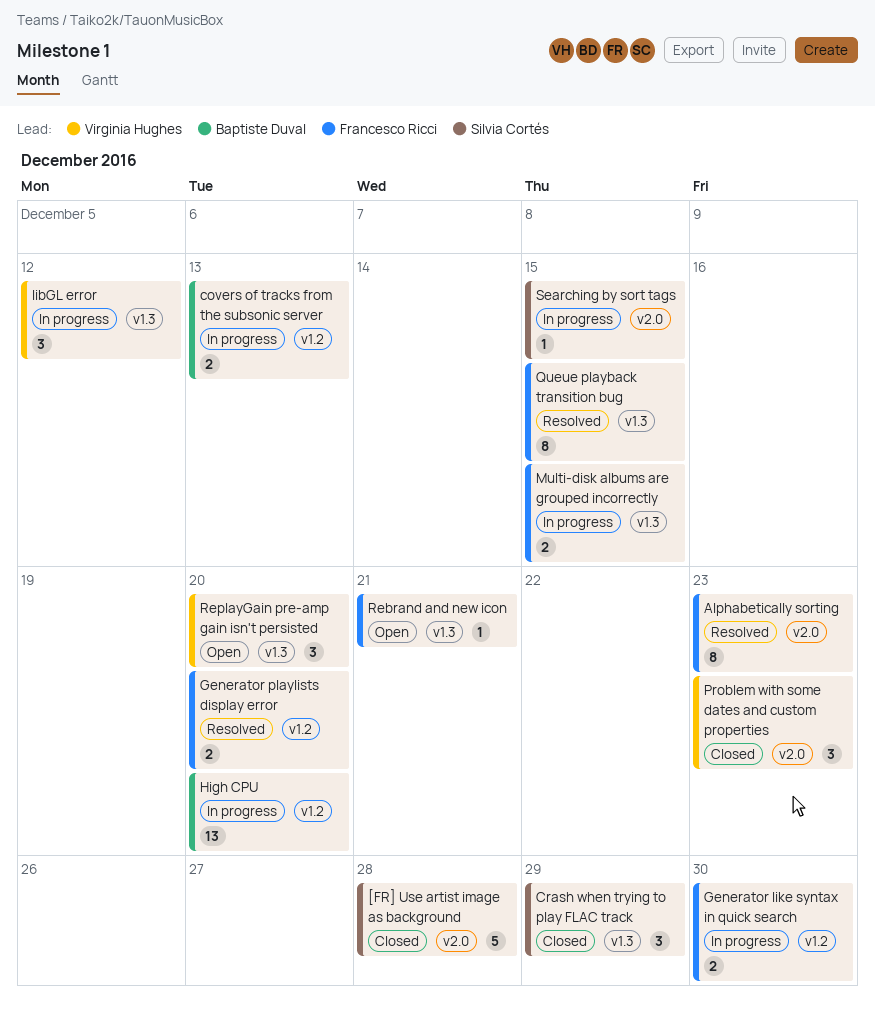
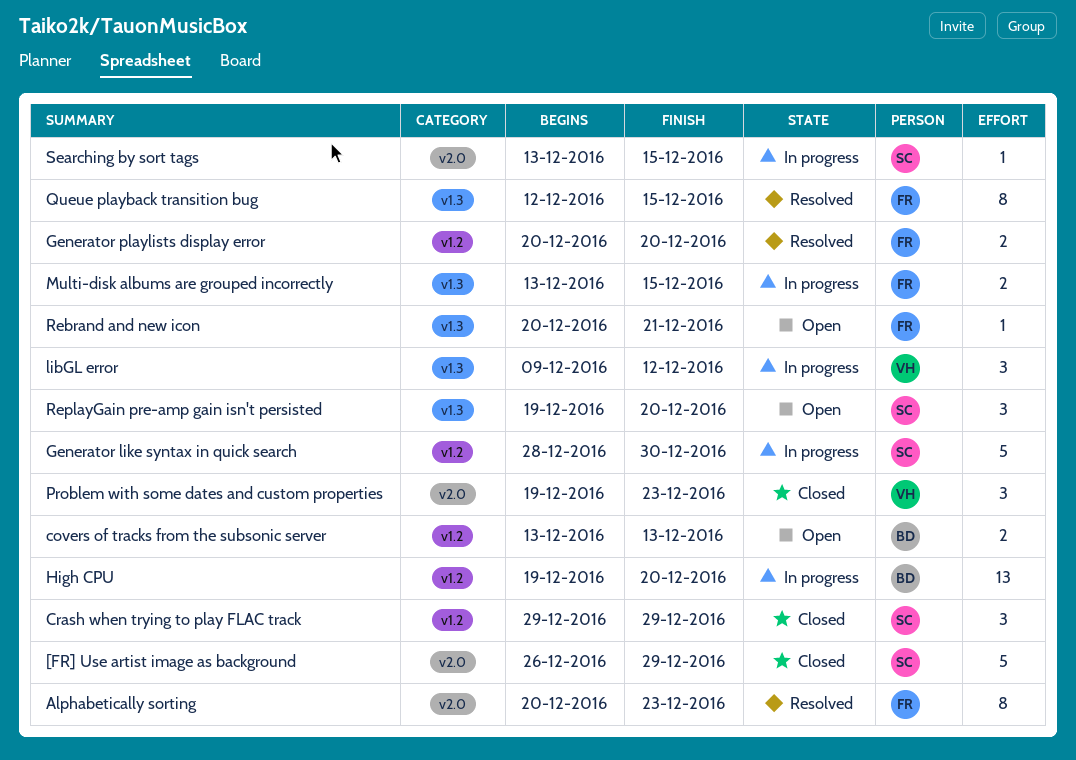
[FR] Use artist image as background, due: Dec 28 -> Dec 29
covers of tracks from the subsonic server, status: In progress -> Open
Crash when trying to play FLAC track, label: v1.3 -> v1.2
Generator like syntax in quick search, owner: Francesco Ricci -> Silvia Cortés
Generator like syntax in quick search, estimate: 2 -> 5
ReplayGain pre-amp gain isn't persisted, owner: Virginia Hughes -> Silvia Cortés

